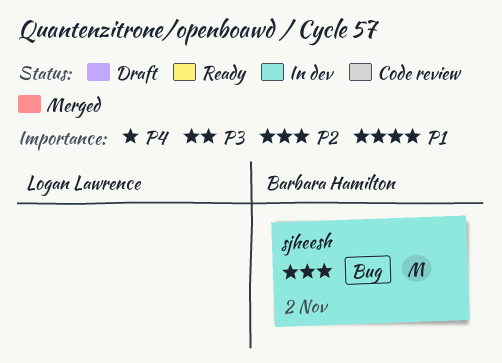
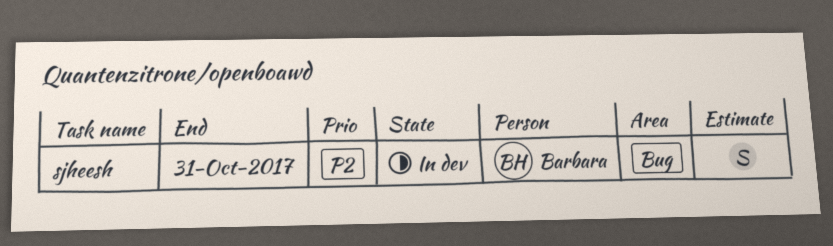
sjheesh, estimate: M -> S
sjheesh, due: Nov 2 -> Oct 31

